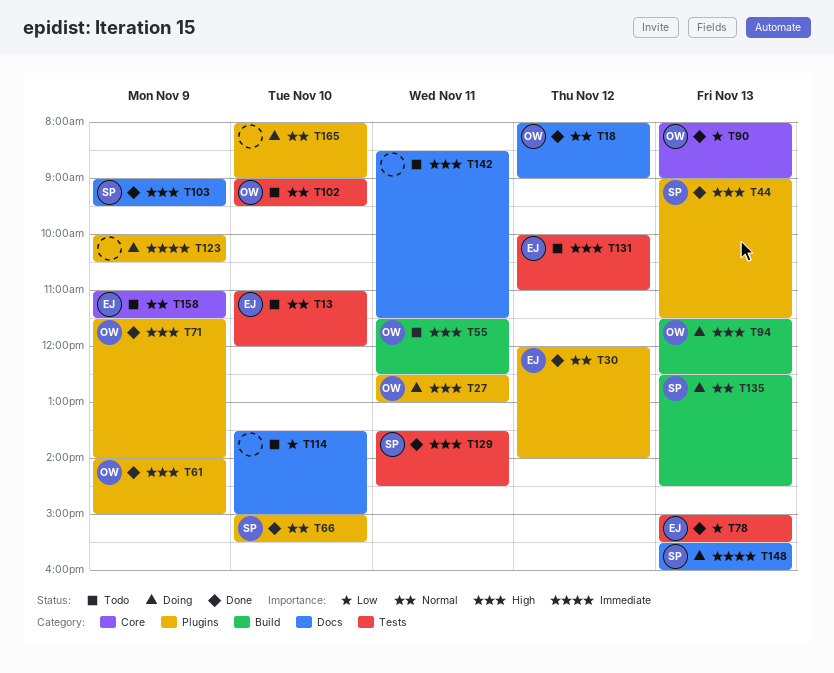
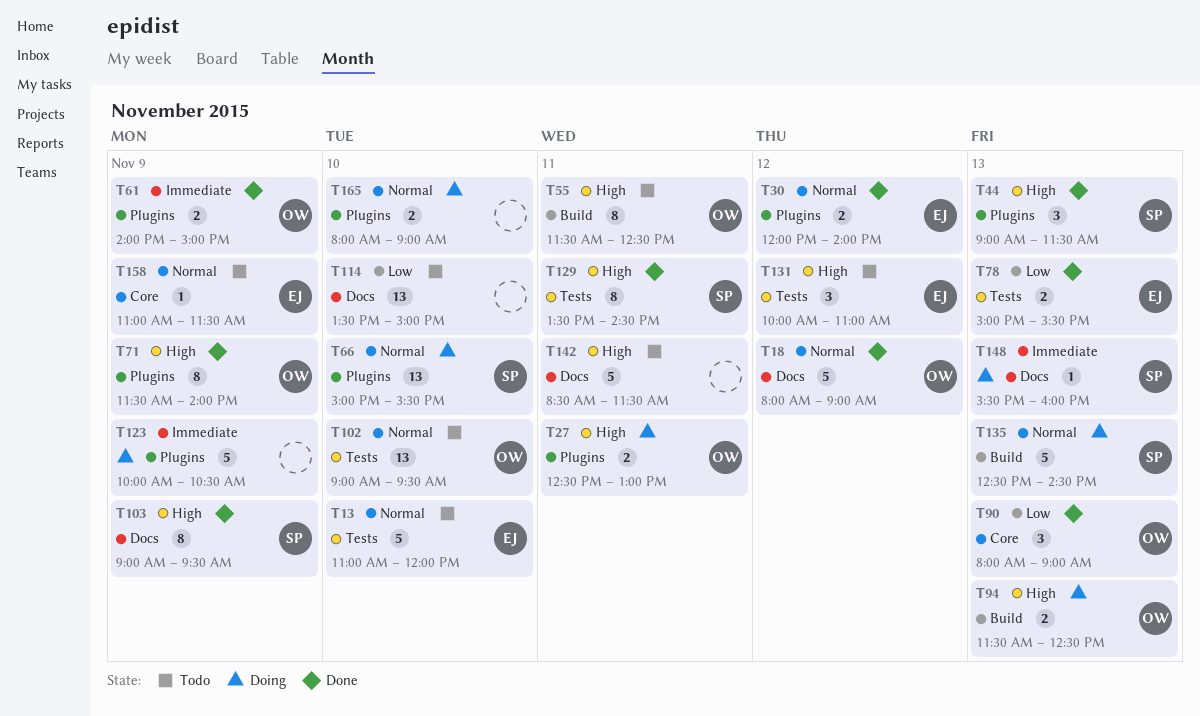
T61, priority: High -> Immediate
T66, status: Done -> Doing

